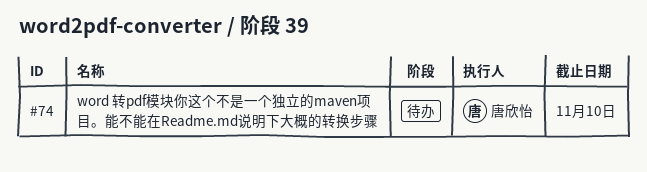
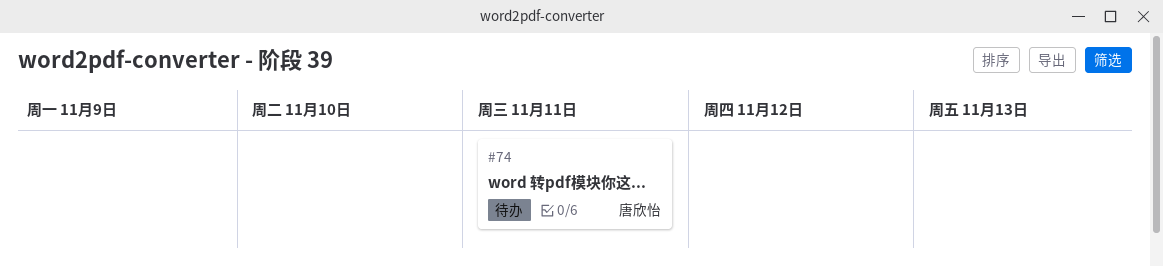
#74, due: Nov 10 -> Nov 11

